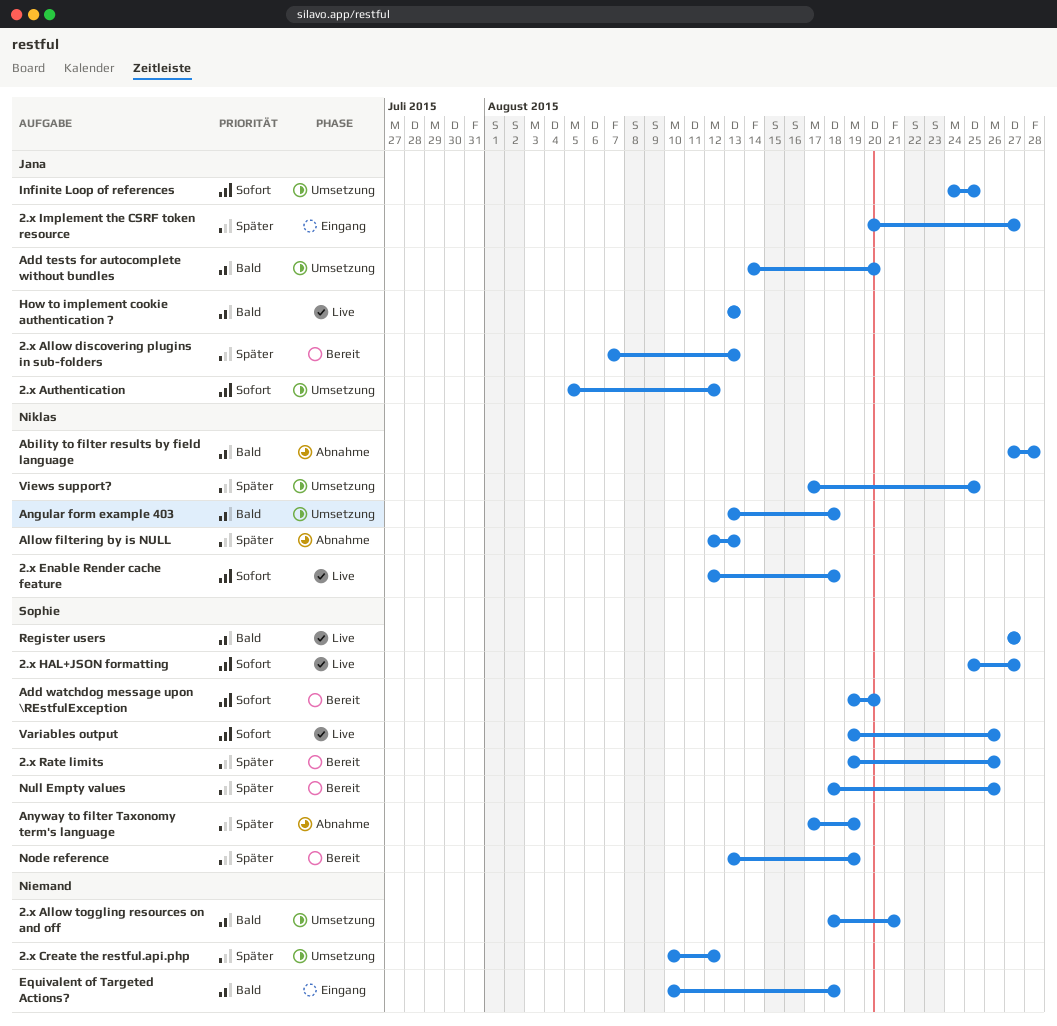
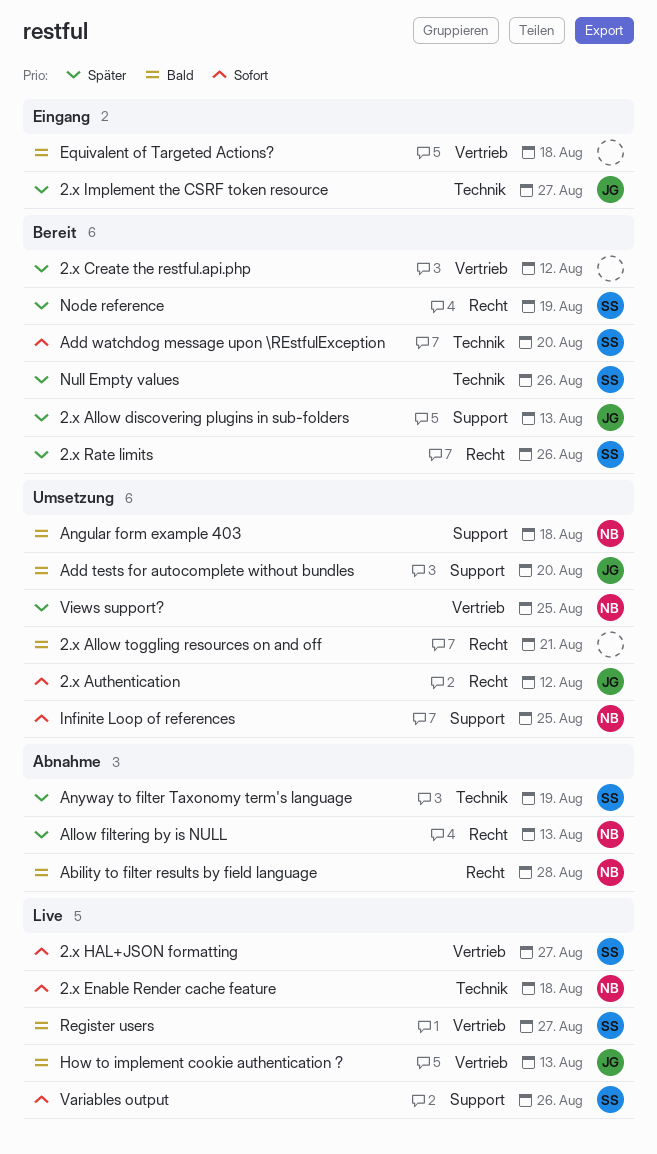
2.x Create the restful.api.php, status: Umsetzung -> Bereit
Infinite Loop of references, owner: Jana -> Niklas

